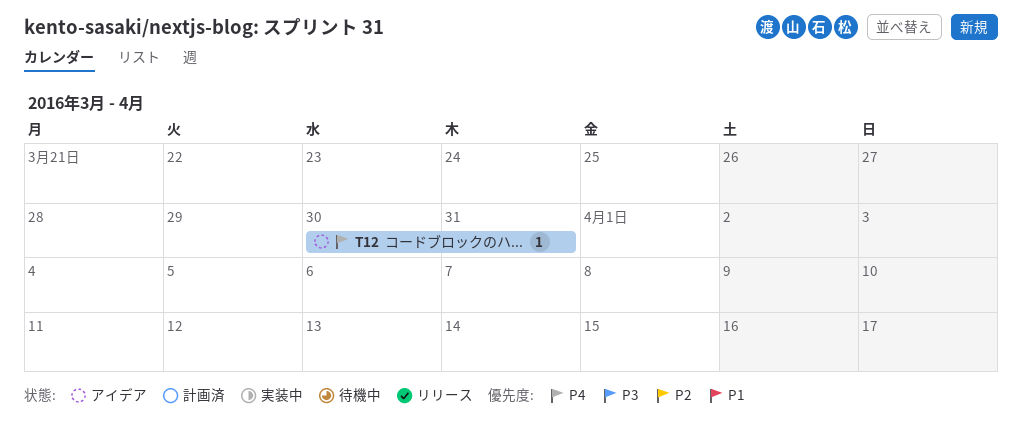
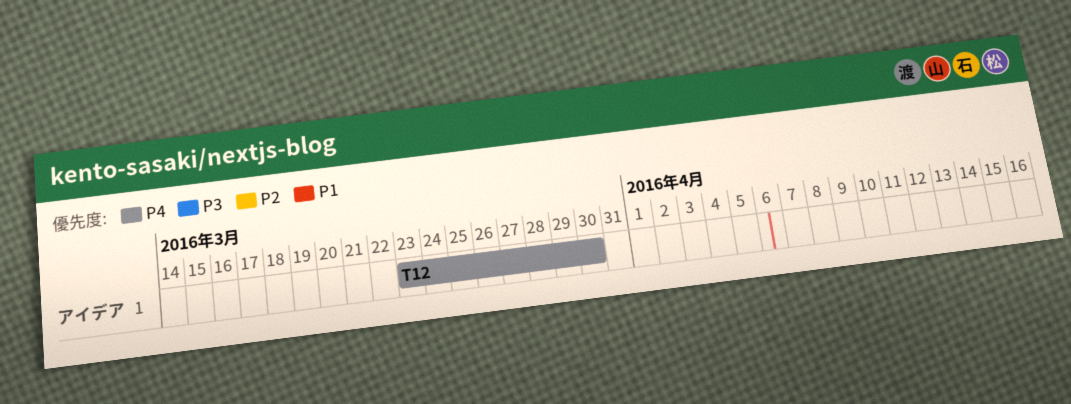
T12, start: Mar 30 -> Mar 23
T12, due: Mar 31 -> Mar 30

